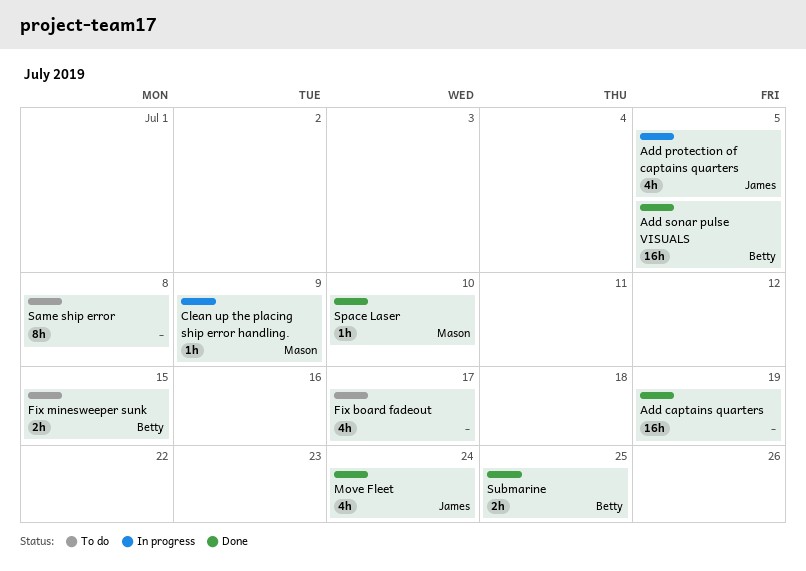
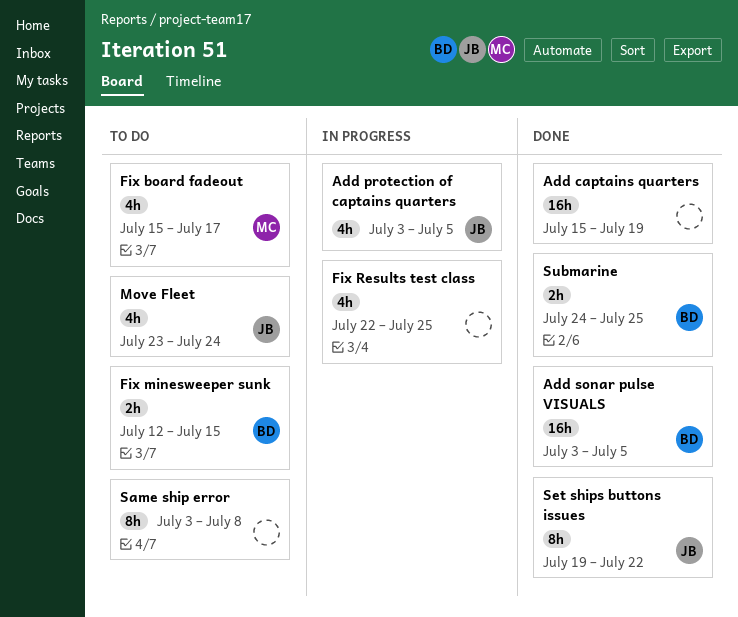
Clean up the placing ship error handling.: present -> none
Fix board fadeout, owner: none -> Mason
Fix Results test class: none -> present
Move Fleet, status: Done -> To do
Set ships buttons issues: none -> present
Space Laser: present -> none

